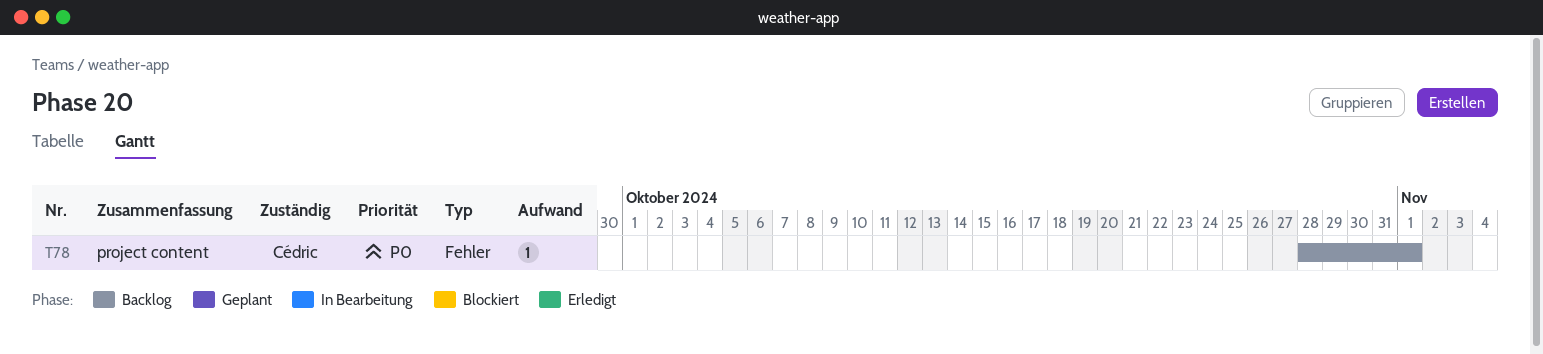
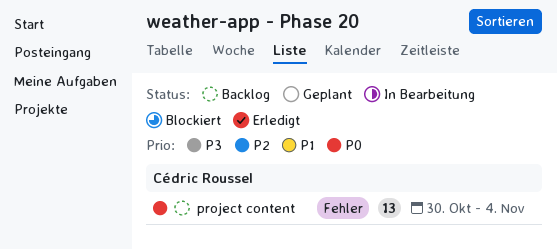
project content, estimate: 1 -> 13
project content, start: Oct 28 -> Oct 30
project content, due: Nov 1 -> Nov 4

